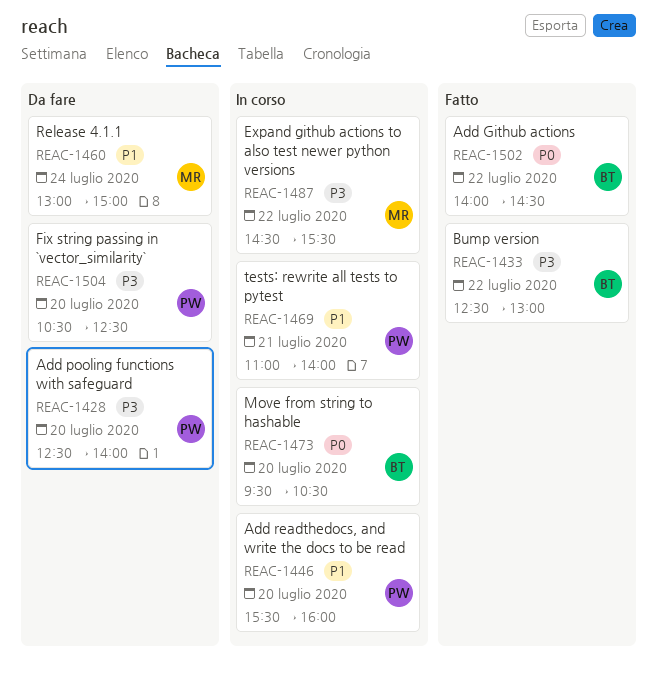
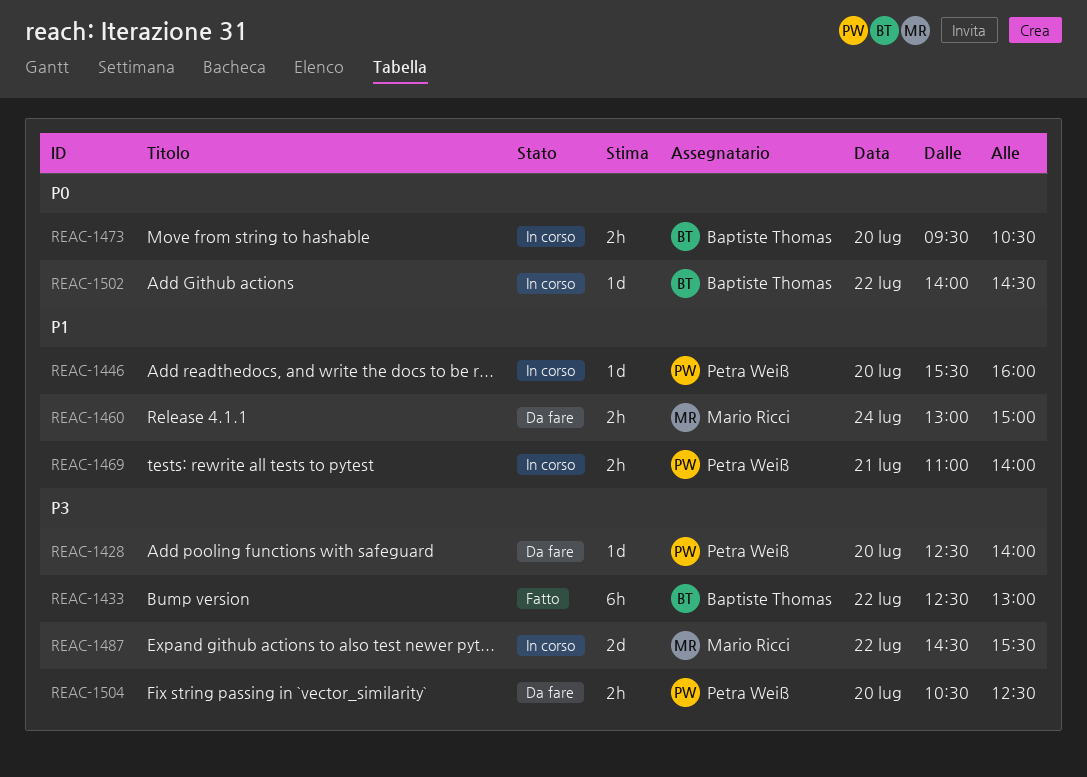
REAC-1502, status: Fatto -> In corso

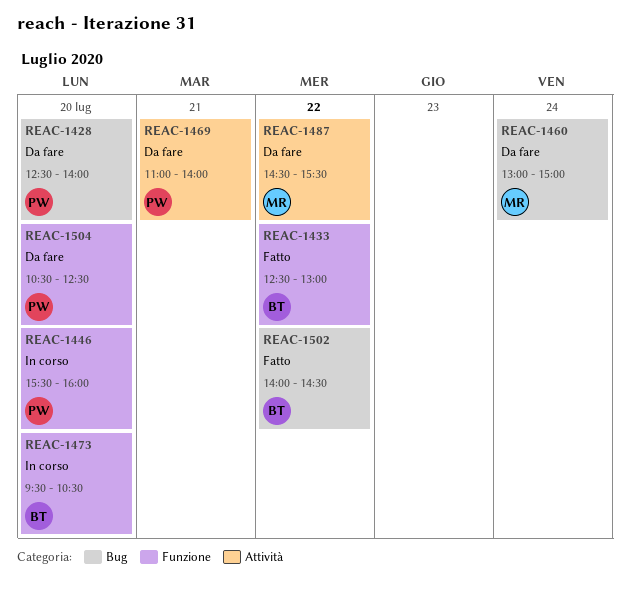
REAC-1469, status: In corso -> Da fare
REAC-1487, status: In corso -> Da fare
REAC-1502, status: In corso -> Fatto

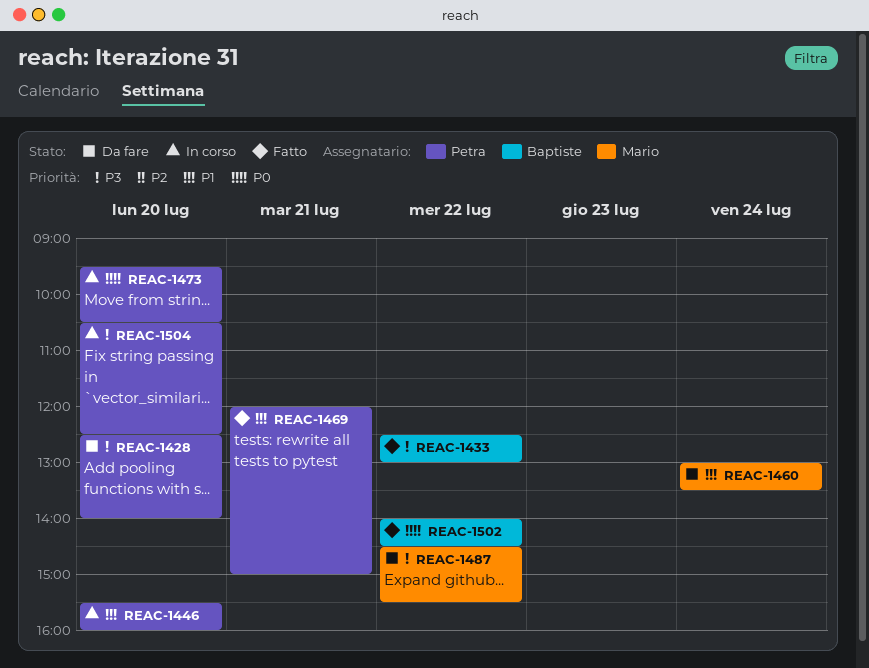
REAC-1460, ends: 15:00 -> 13:30
REAC-1469, status: Da fare -> Fatto
REAC-1469, begins: 11:00 -> 12:00
REAC-1469, ends: 14:00 -> 15:00
REAC-1473, owner: Baptiste -> Petra
REAC-1504, status: Da fare -> In corso

